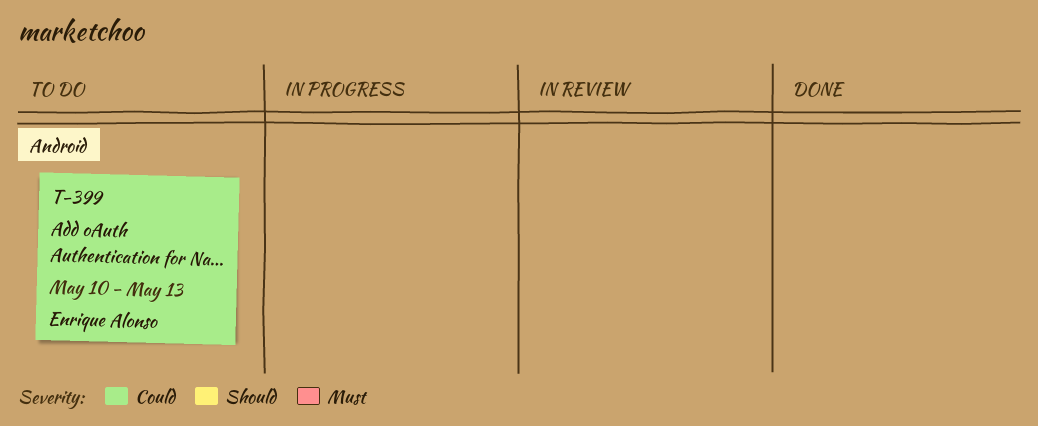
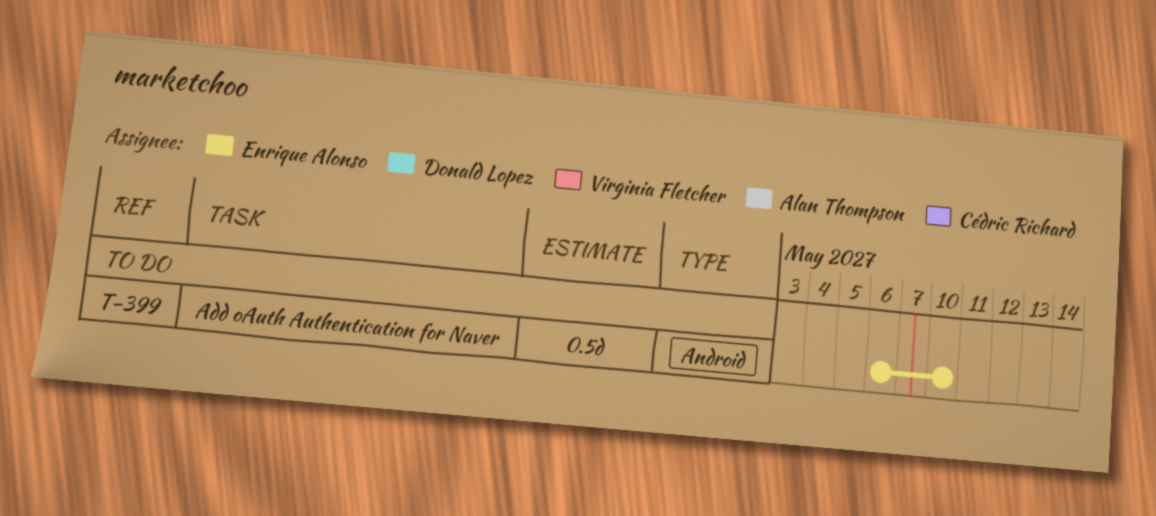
T-399, start: May 10 -> May 6
T-399, due: May 13 -> May 10

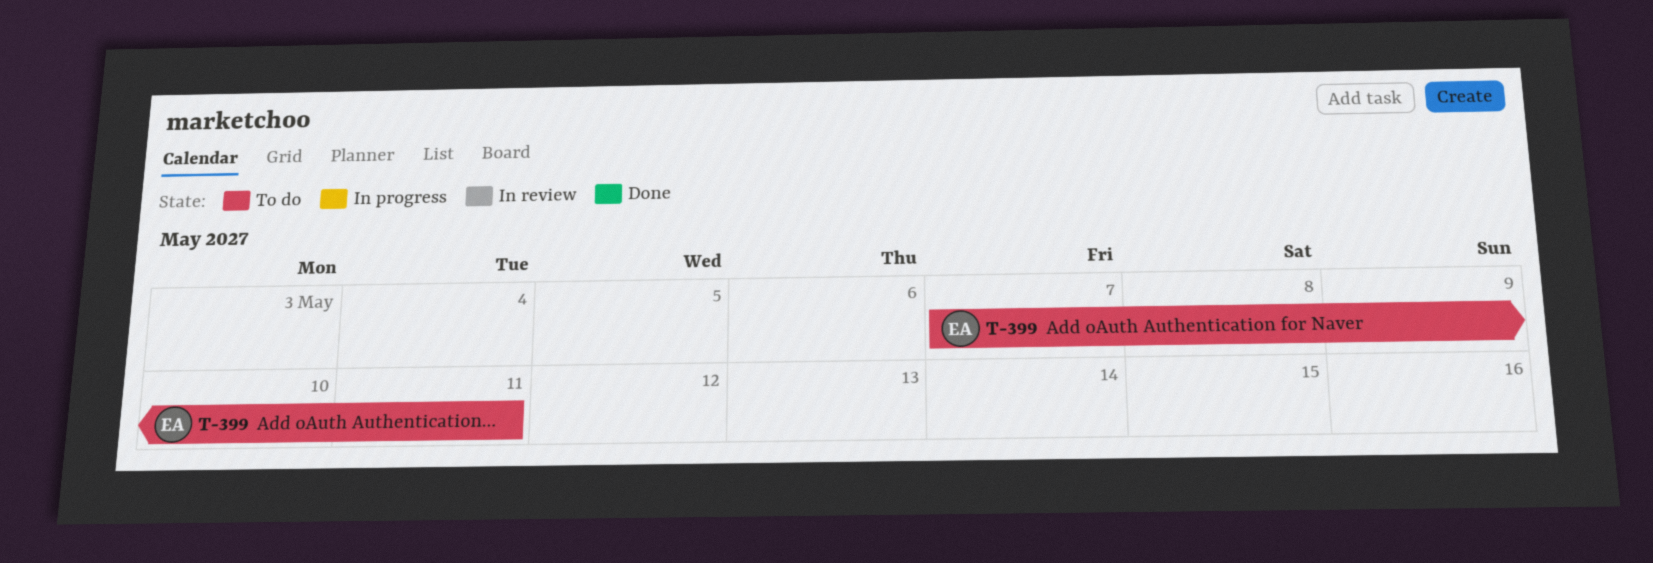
T-399, start: May 6 -> May 7
T-399, due: May 10 -> May 11

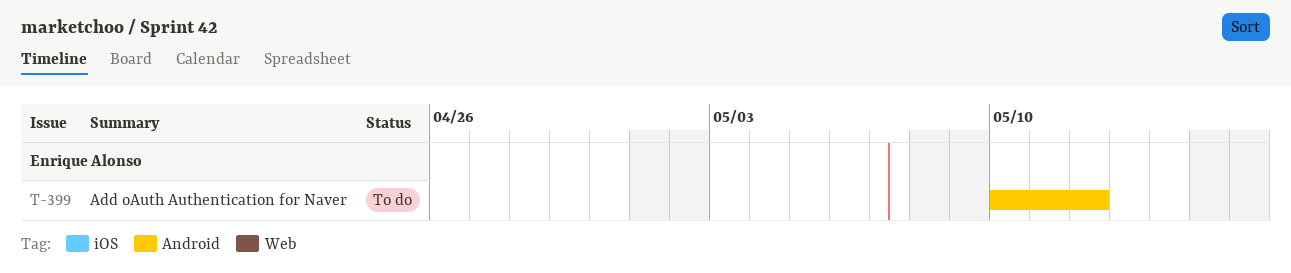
T-399, start: May 7 -> May 10
T-399, due: May 11 -> May 12

